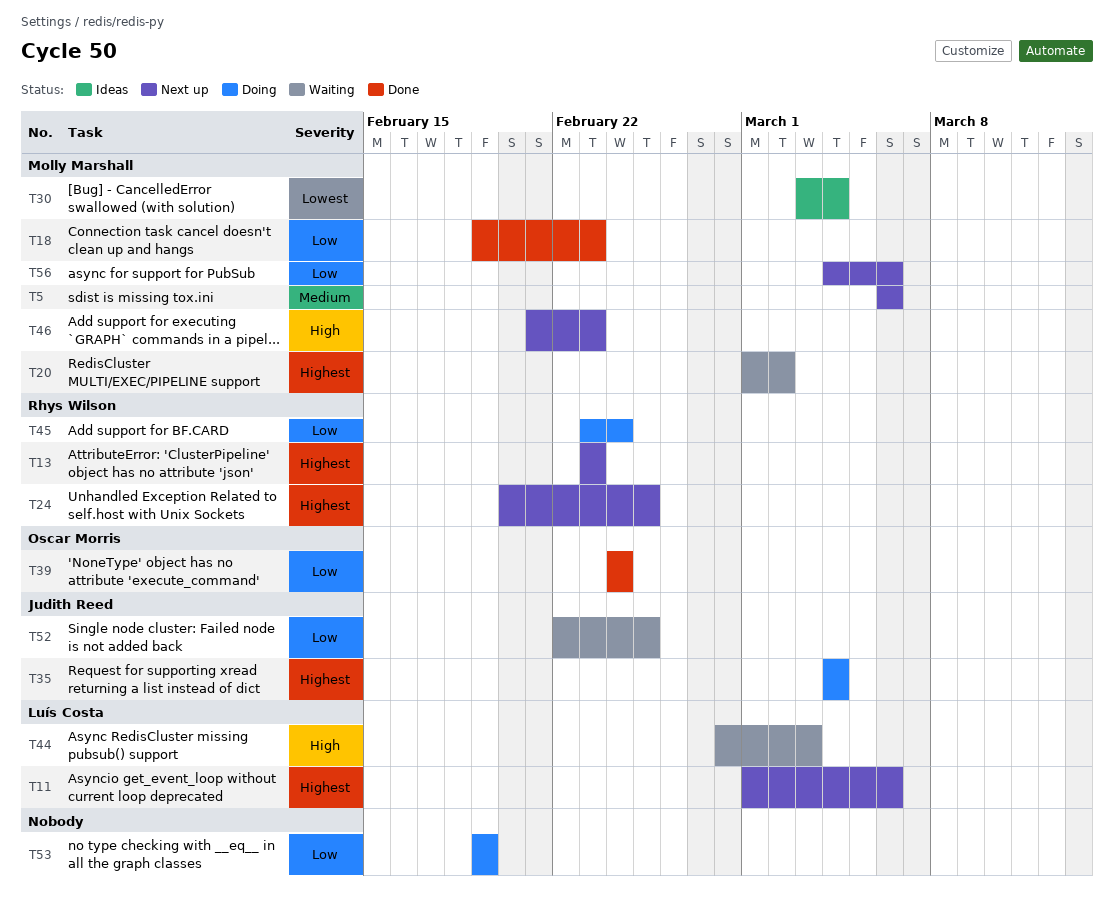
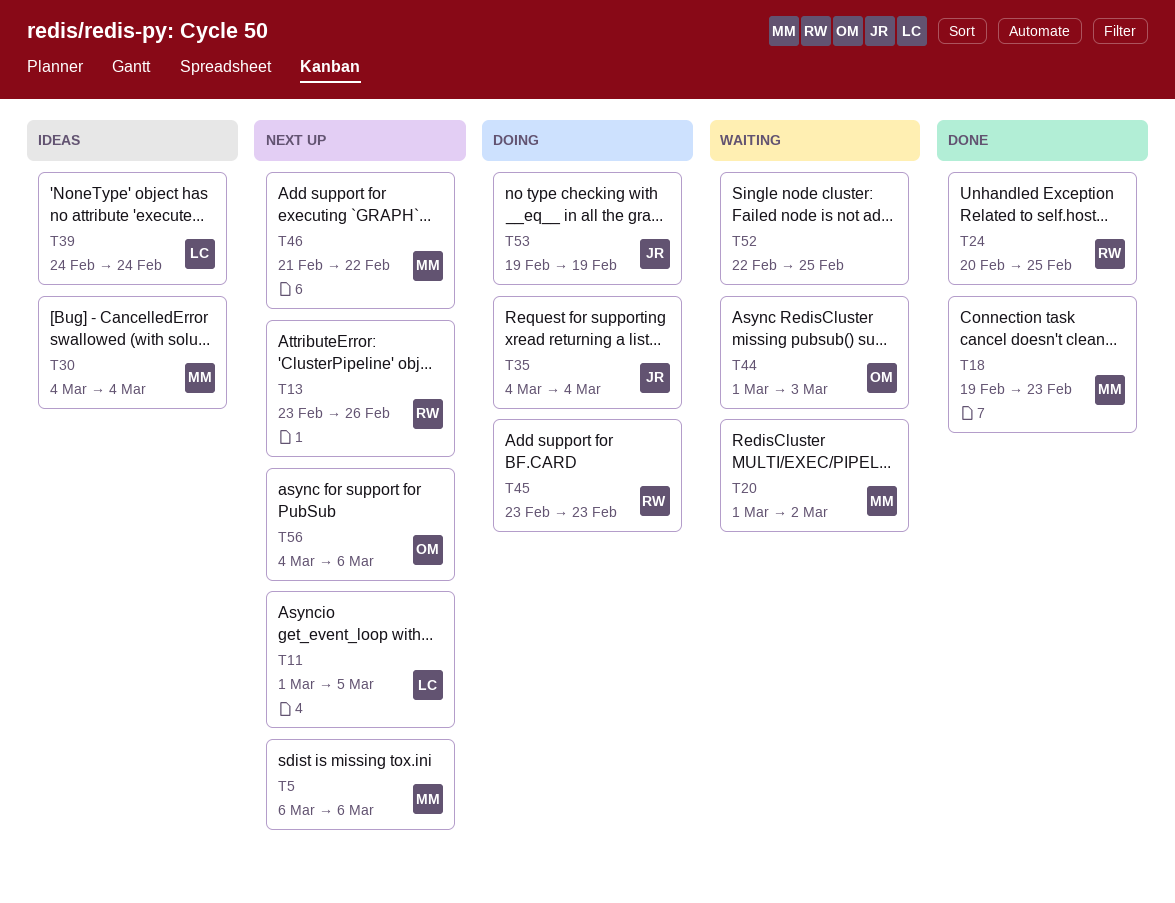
T11, due: Mar 6 -> Mar 5
T13, due: Feb 23 -> Feb 26
T24, status: Next up -> Done
T30, start: Mar 3 -> Mar 4
T39, status: Done -> Ideas
T39, owner: Oscar Morris -> Luís Costa
T44, owner: Luís Costa -> Oscar Morris
T44, start: Feb 28 -> Mar 1
T45, due: Feb 24 -> Feb 23
T46, due: Feb 23 -> Feb 22
T52, owner: Judith Reed -> none
T53, owner: none -> Judith Reed
T56, owner: Molly Marshall -> Oscar Morris

